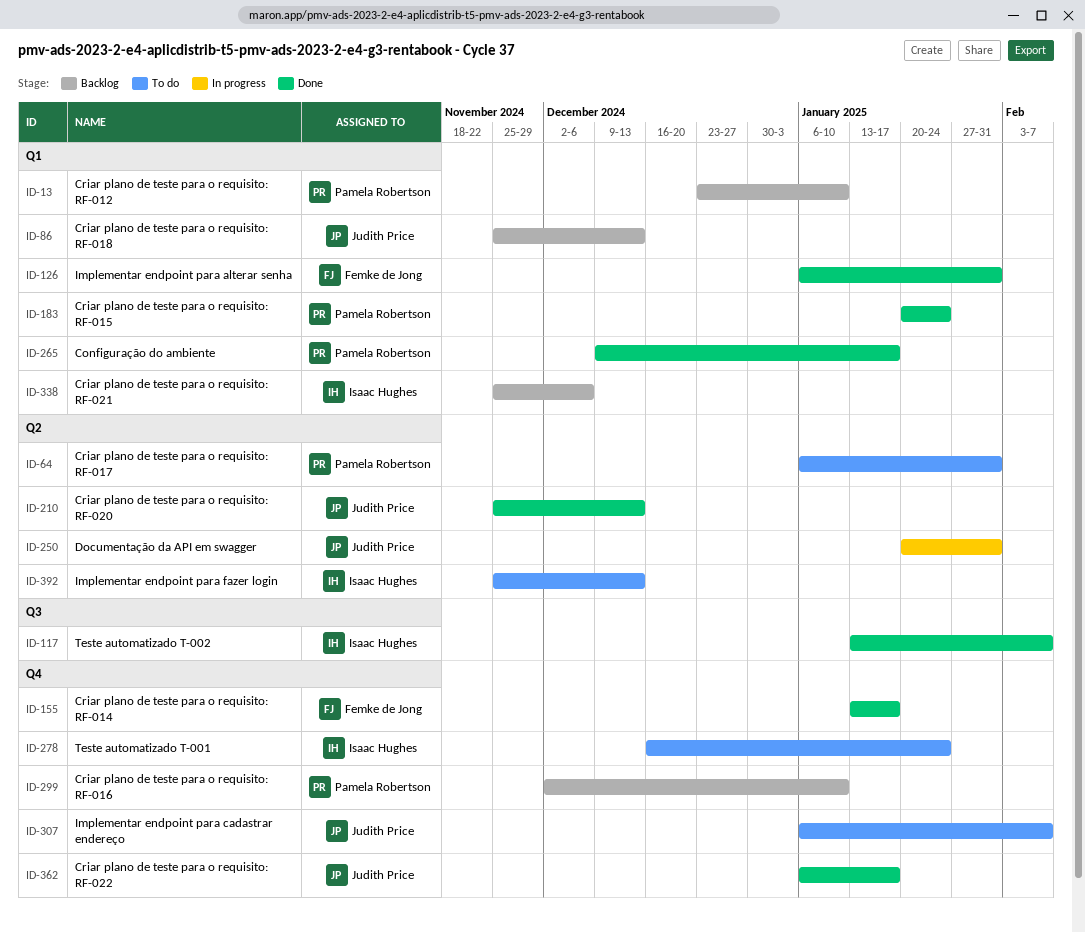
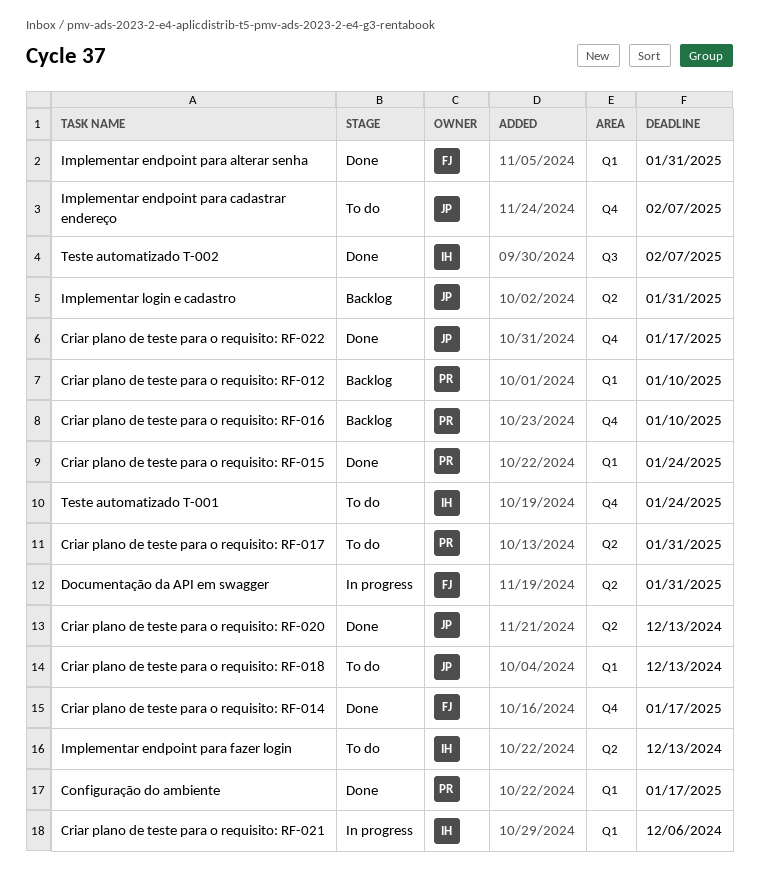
Criar plano de teste para o requisito: RF-018, status: Backlog -> To do
Criar plano de teste para o requisito: RF-021, status: Backlog -> In progress
Documentação da API em swagger, owner: Judith Price -> Femke de Jong
Implementar login e cadastro: none -> present

